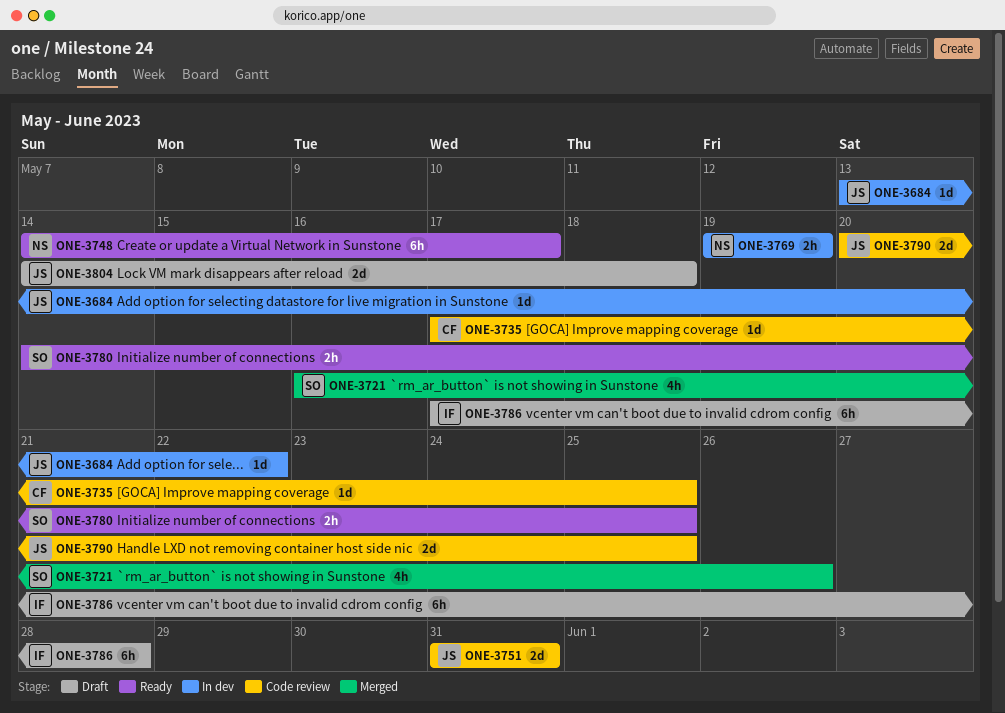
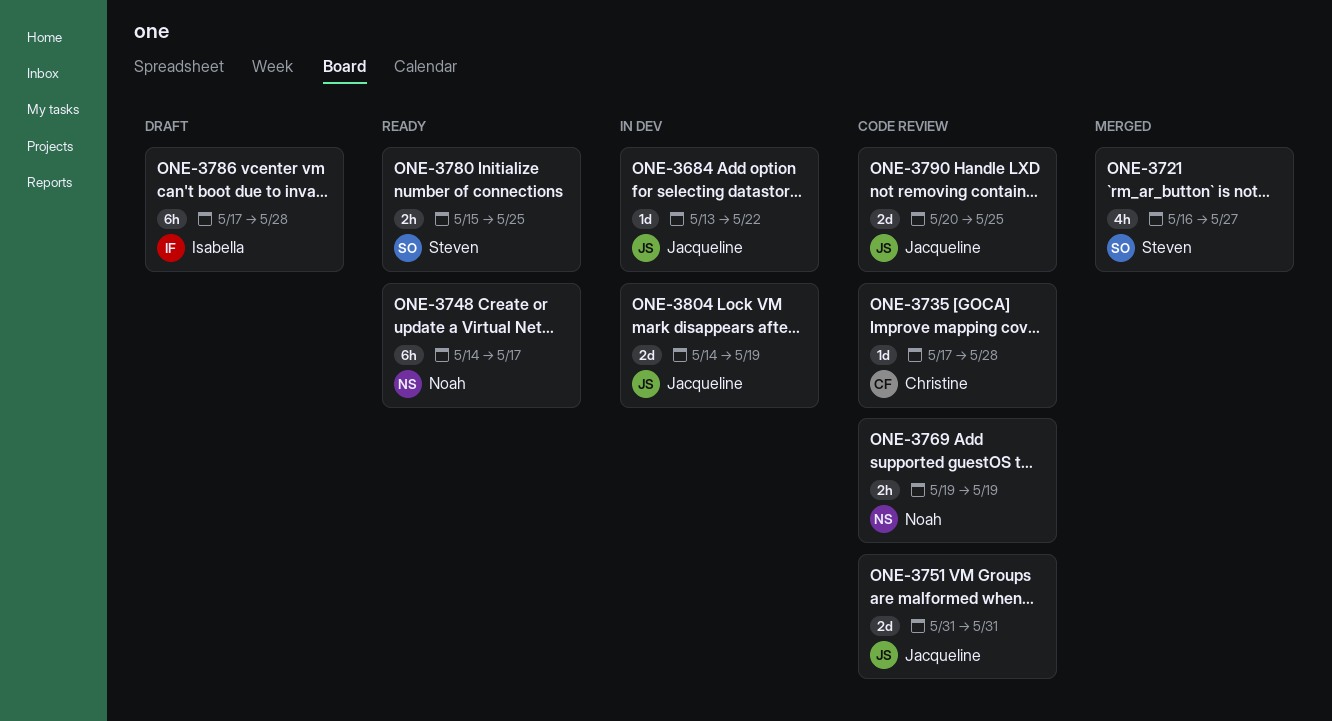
ONE-3721, due: May 26 -> May 27
ONE-3735, due: May 25 -> May 28
ONE-3769, status: In dev -> Code review
ONE-3780, start: May 14 -> May 15
ONE-3804, status: Draft -> In dev
ONE-3804, due: May 18 -> May 19

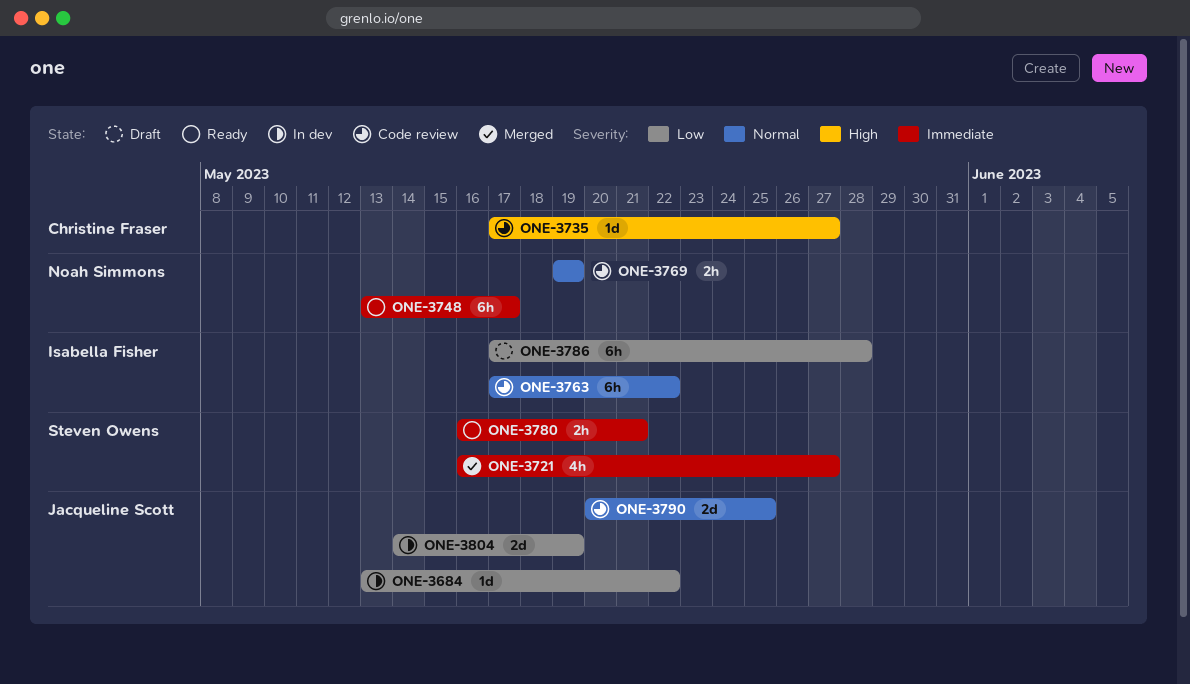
ONE-3735, due: May 28 -> May 27
ONE-3748, start: May 14 -> May 13
ONE-3751: present -> none
ONE-3763: none -> present
ONE-3780, start: May 15 -> May 16
ONE-3780, due: May 25 -> May 21

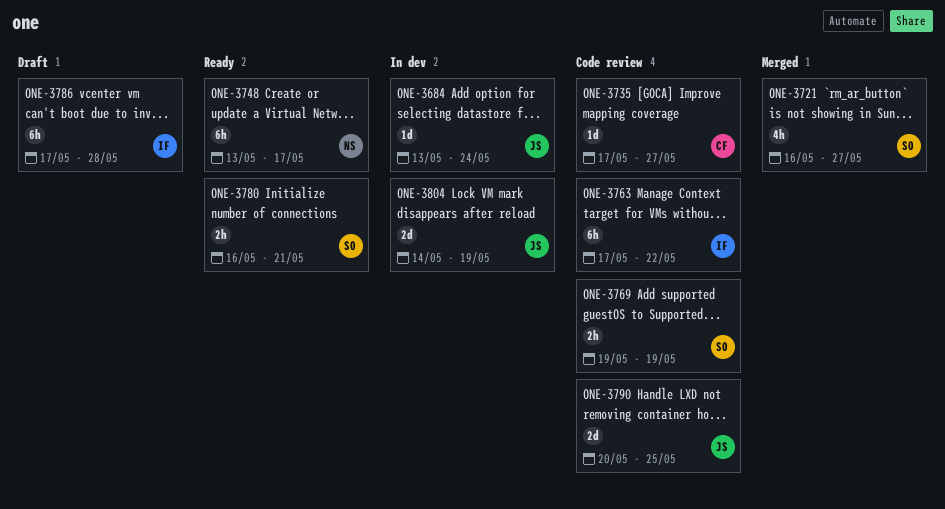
ONE-3684, due: May 22 -> May 24
ONE-3769, owner: Noah Simmons -> Steven Owens

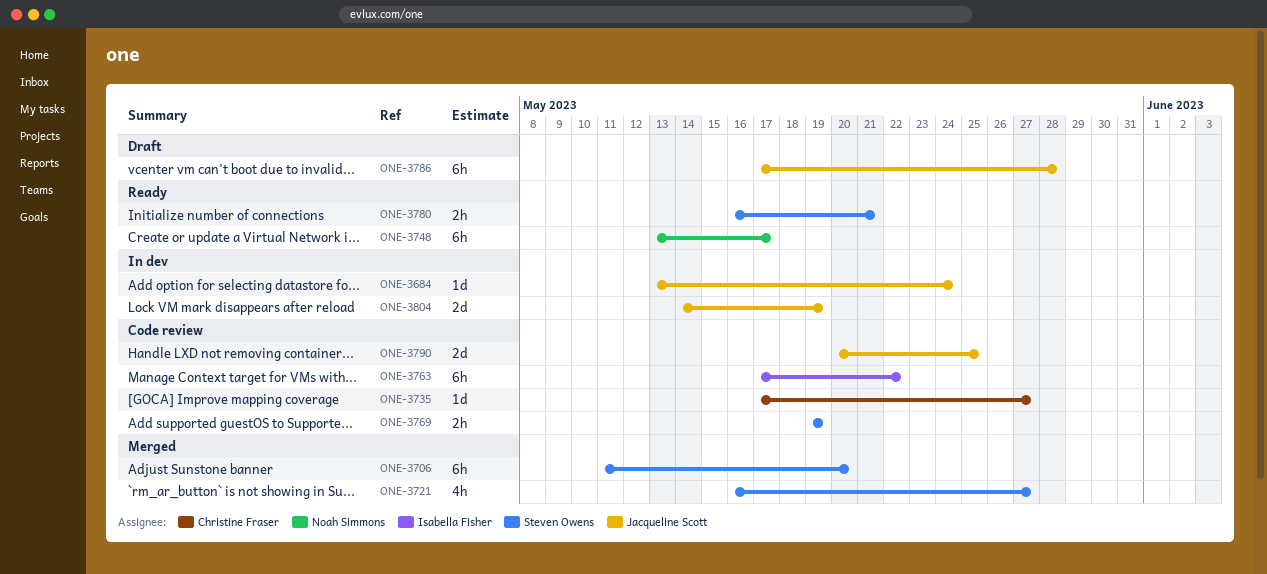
ONE-3706: none -> present
ONE-3786, owner: Isabella Fisher -> Jacqueline Scott

